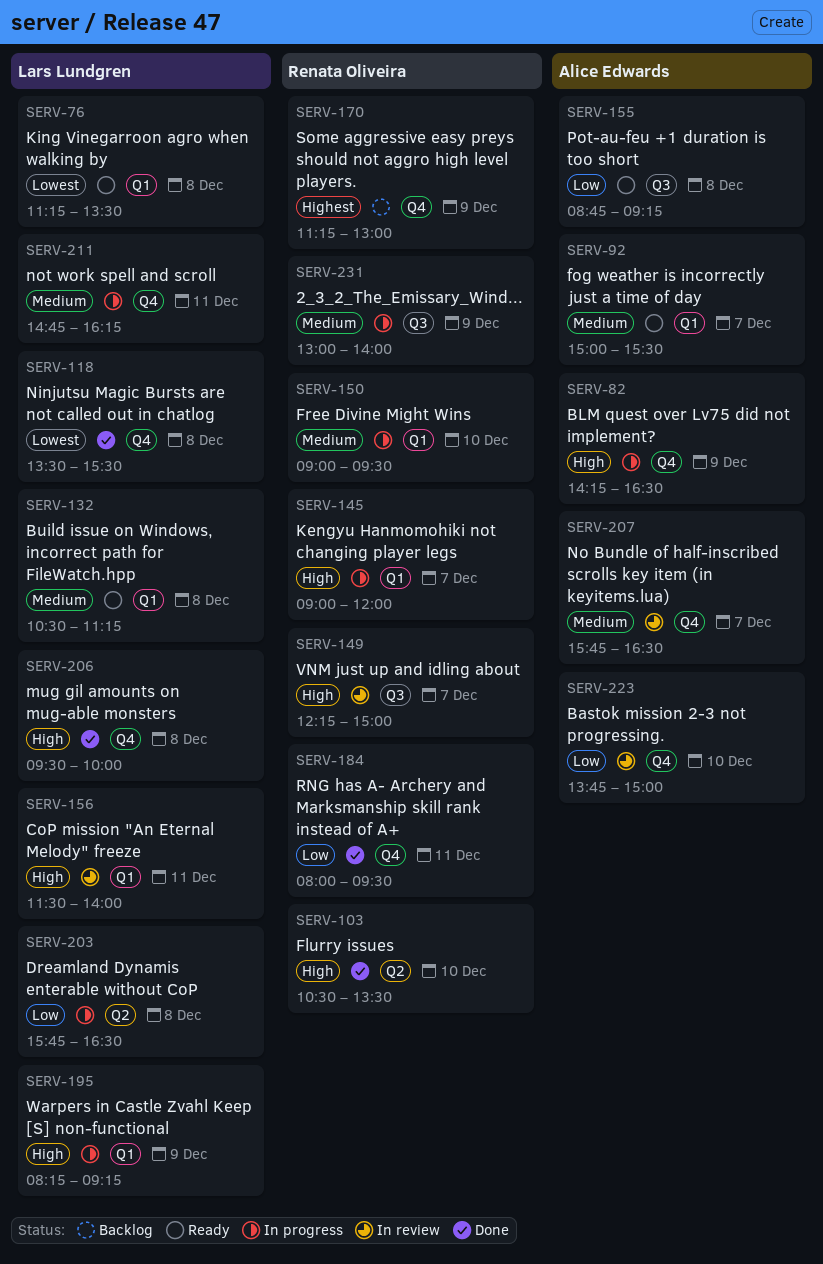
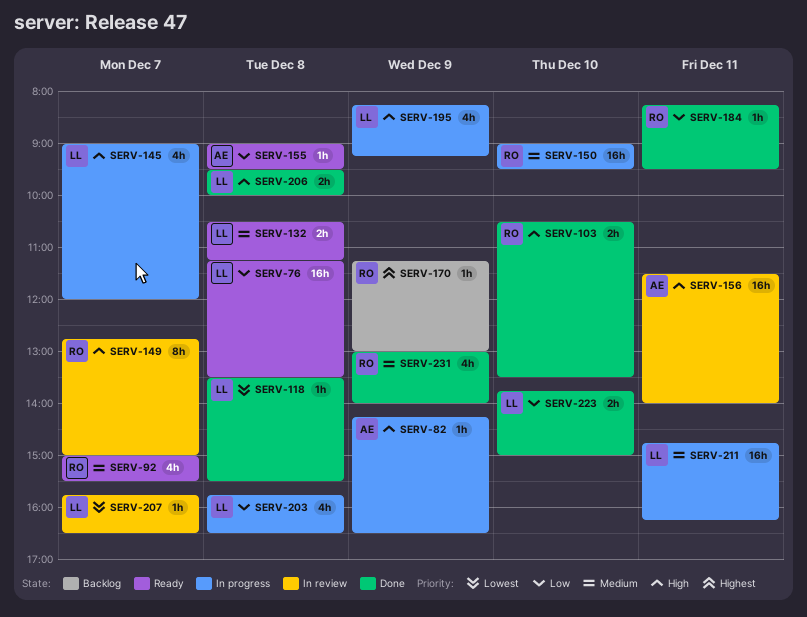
SERV-76, priority: Lowest -> Low
SERV-92, owner: Alice Edwards -> Renata Oliveira
SERV-145, owner: Renata Oliveira -> Lars Lundgren
SERV-149, begins: 12:15 -> 12:45
SERV-155, begins: 08:45 -> 09:00
SERV-155, ends: 09:15 -> 09:30
SERV-156, owner: Lars Lundgren -> Alice Edwards
SERV-184, begins: 08:00 -> 08:15
SERV-207, owner: Alice Edwards -> Lars Lundgren
SERV-207, priority: Medium -> Lowest
SERV-223, status: In review -> Done
SERV-223, owner: Alice Edwards -> Lars Lundgren
SERV-231, status: In progress -> Done

